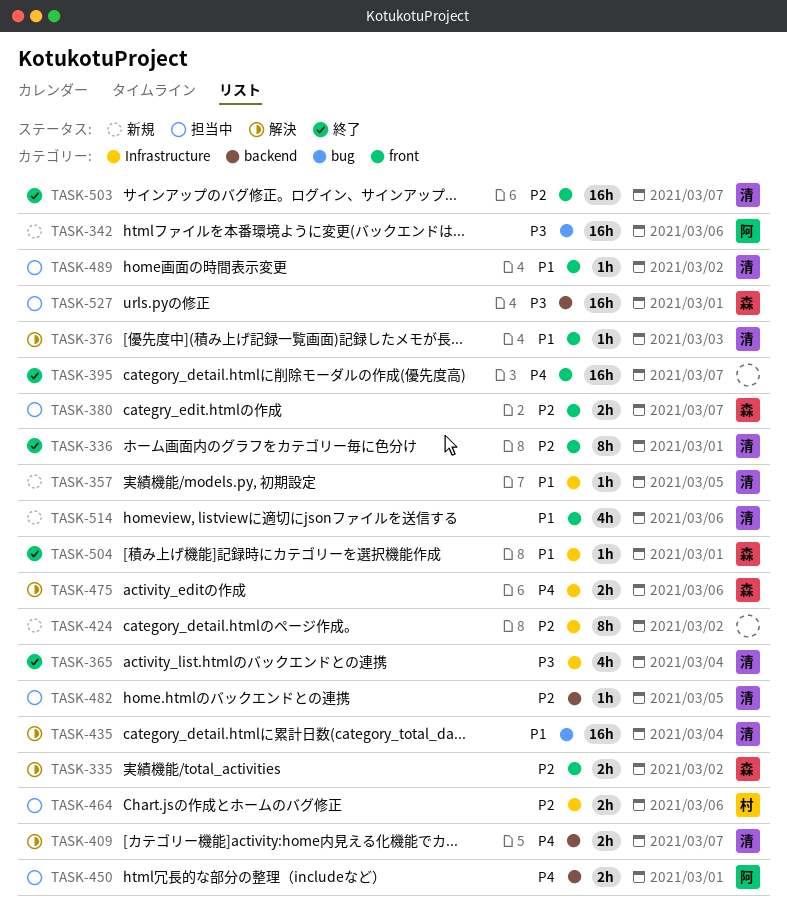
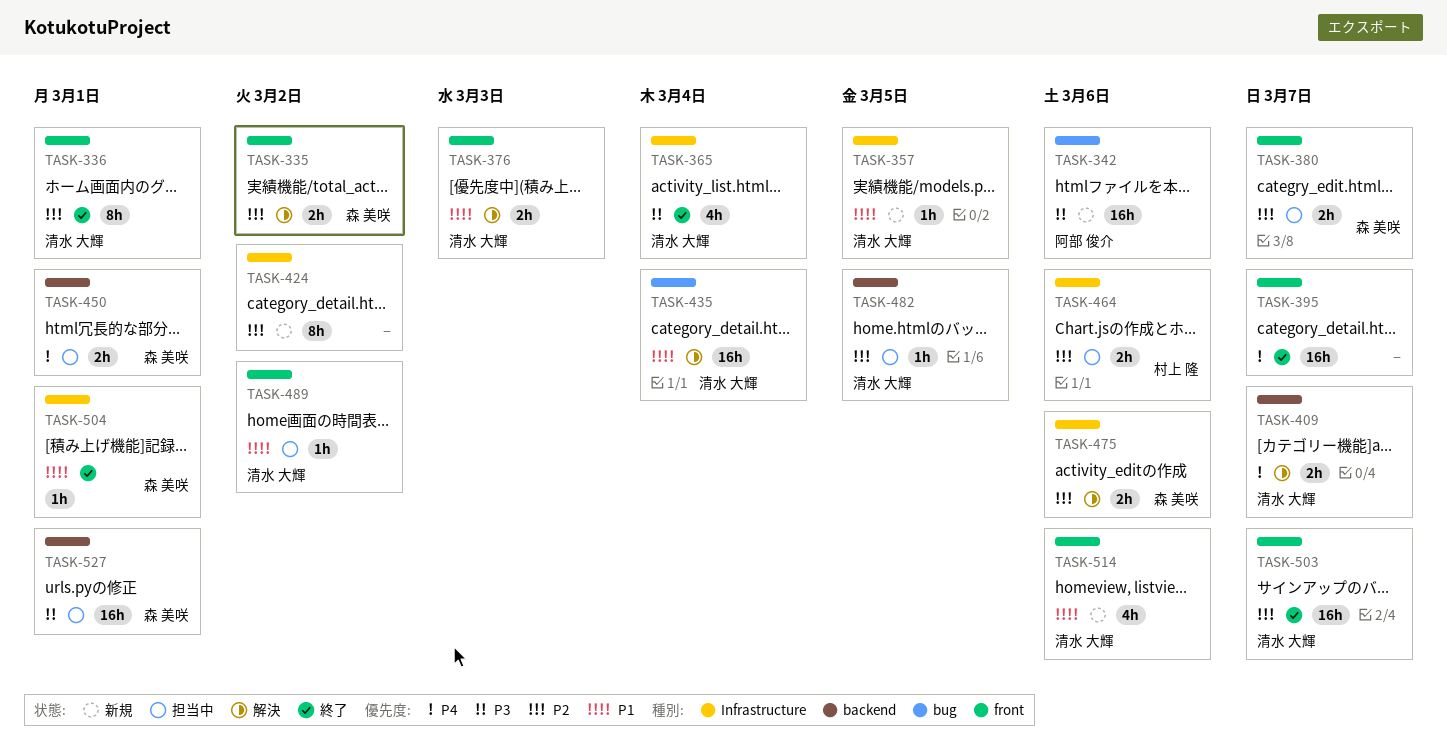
TASK-376, estimate: 1h -> 2h
TASK-450, owner: 阿部 俊介 -> 森 美咲
TASK-475, priority: P4 -> P2

